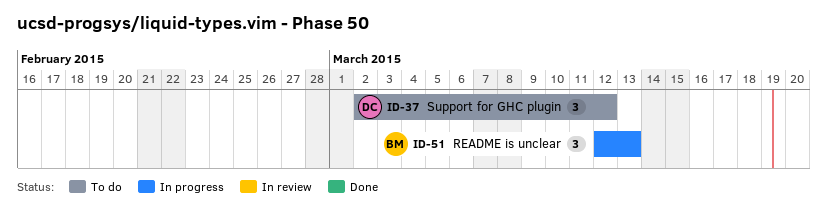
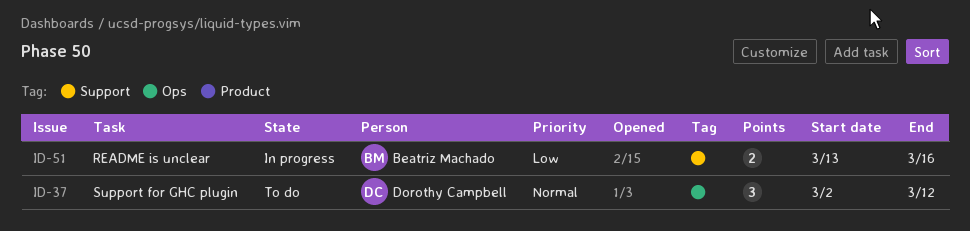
ID-51, estimate: 3 -> 2
ID-51, start: Mar 12 -> Mar 13
ID-51, due: Mar 13 -> Mar 16

